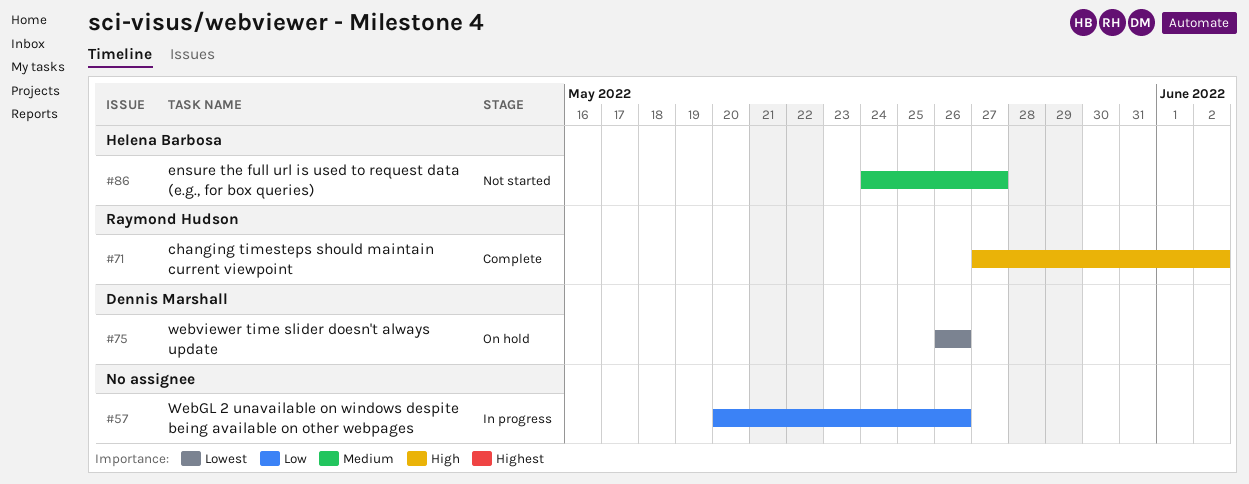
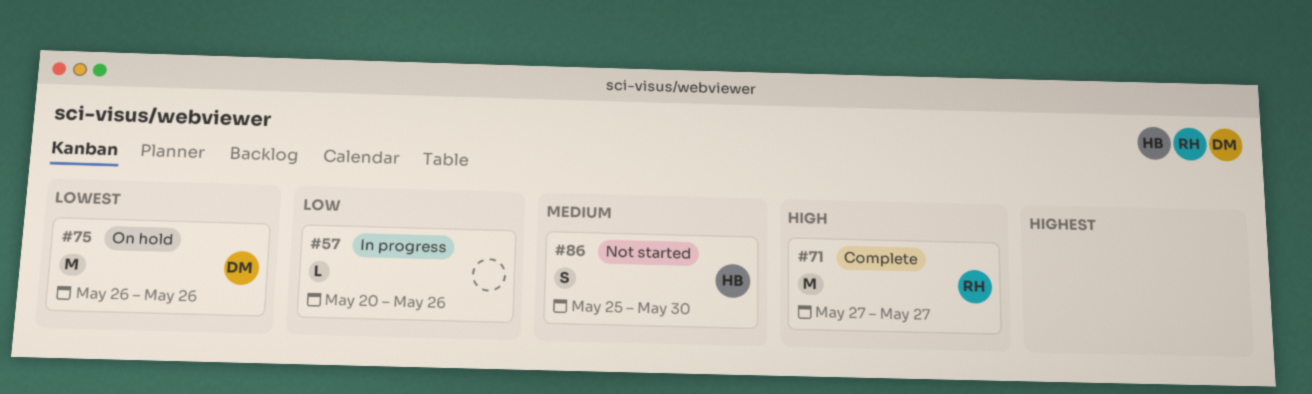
#71, due: Jun 2 -> May 27
#86, start: May 24 -> May 25
#86, due: May 27 -> May 30

